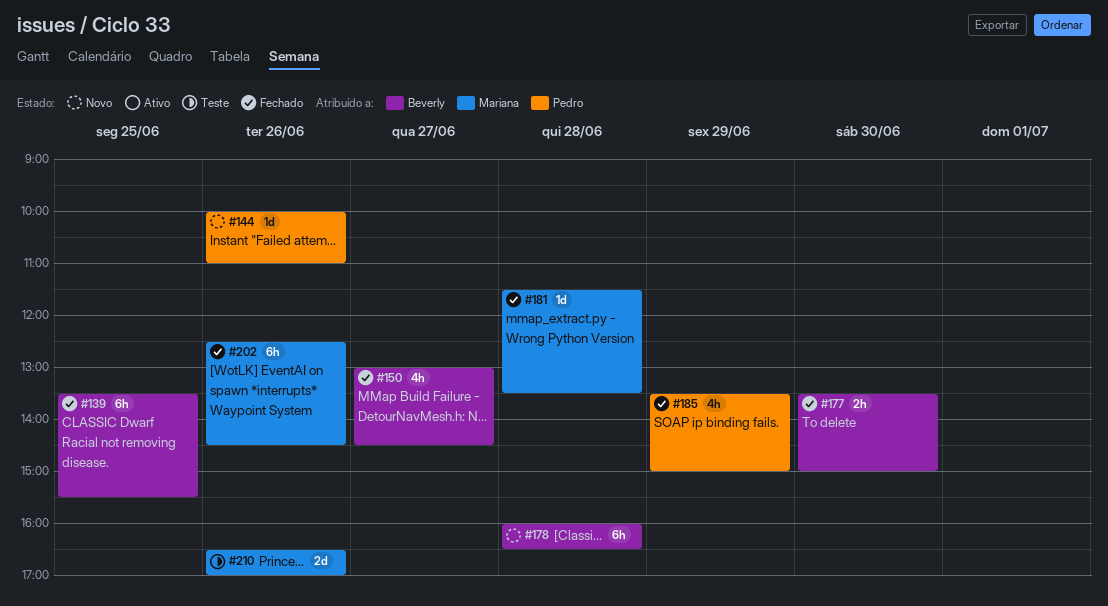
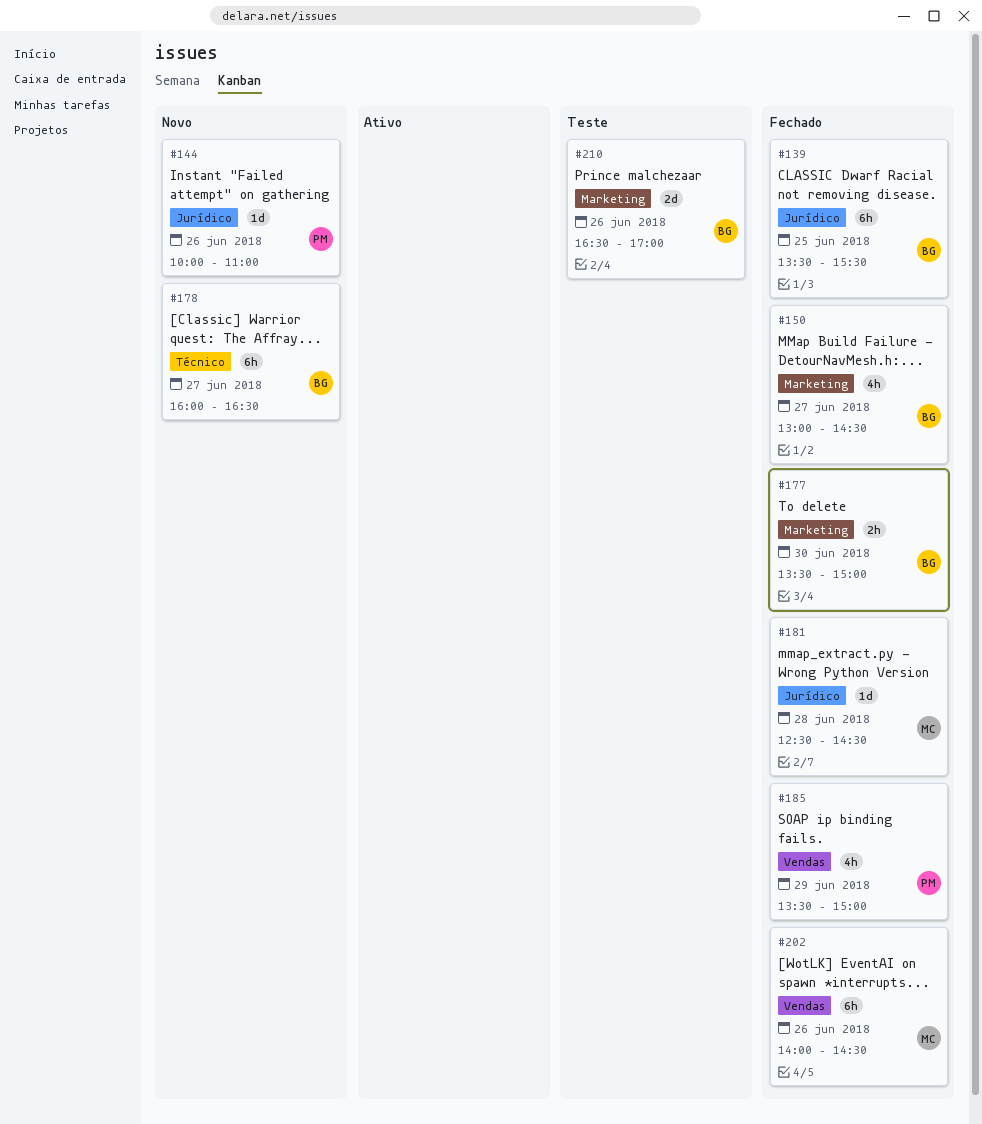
#178, day: Jun 28 -> Jun 27
#181, begins: 11:30 -> 12:30
#181, ends: 13:30 -> 14:30
#202, begins: 12:30 -> 14:00
#210, owner: Mariana -> Beverly

